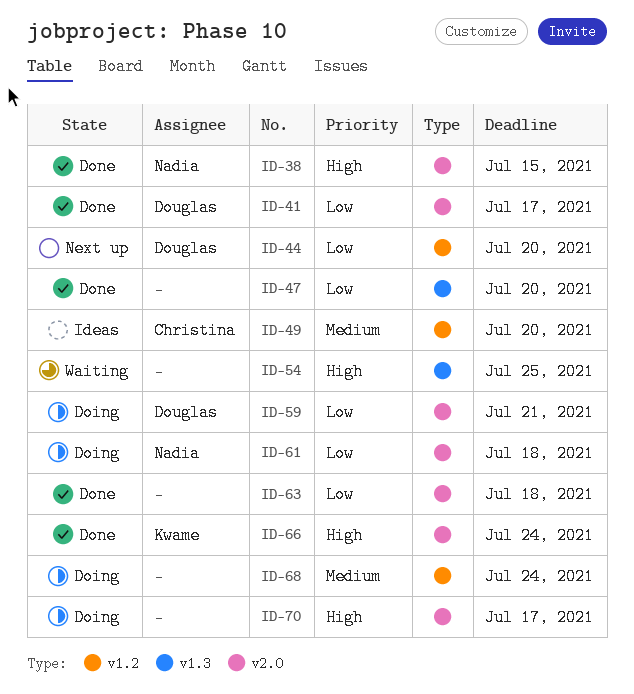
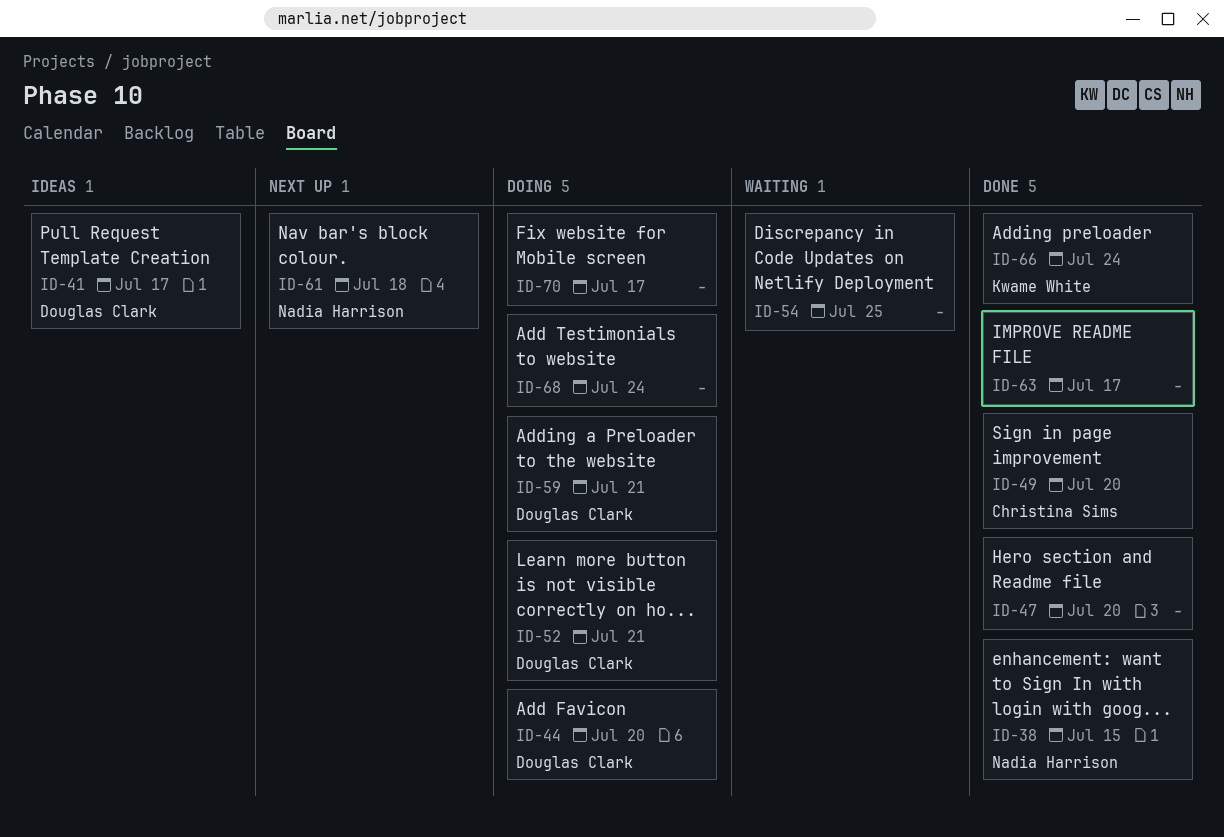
ID-41, status: Done -> Ideas
ID-44, status: Next up -> Doing
ID-49, status: Ideas -> Done
ID-52: none -> present
ID-61, status: Doing -> Next up
ID-63, due: Jul 18 -> Jul 17

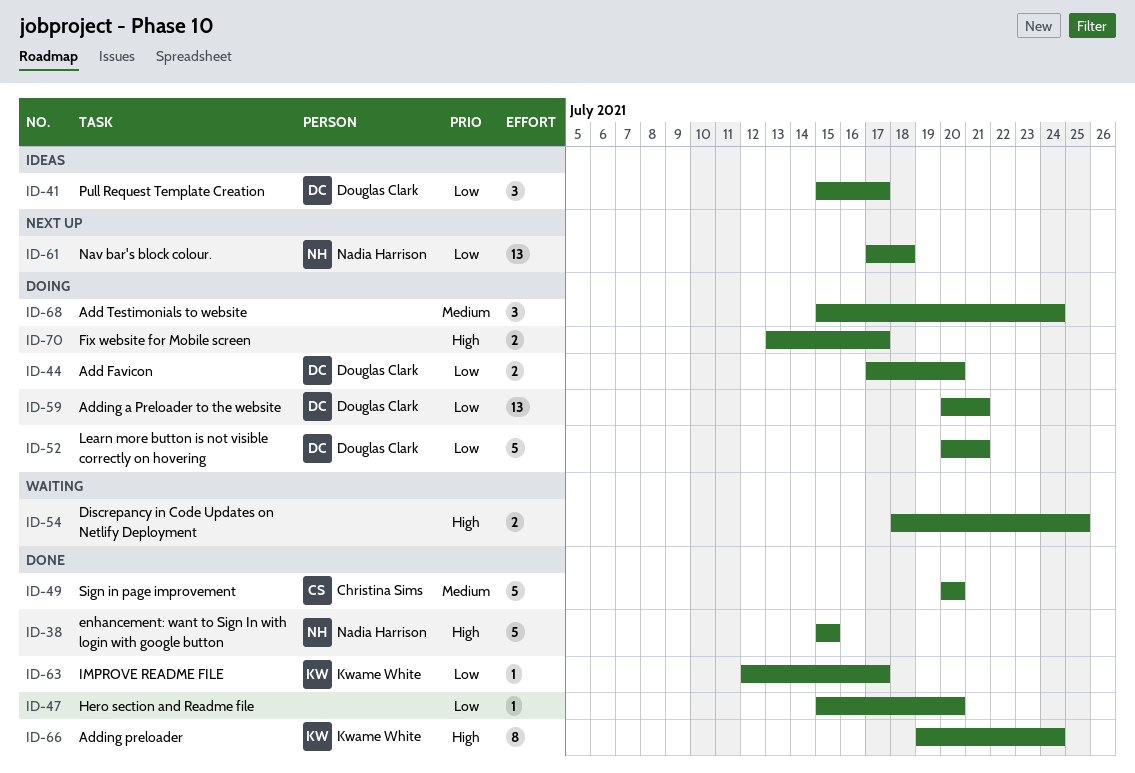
ID-63, owner: none -> Kwame White

